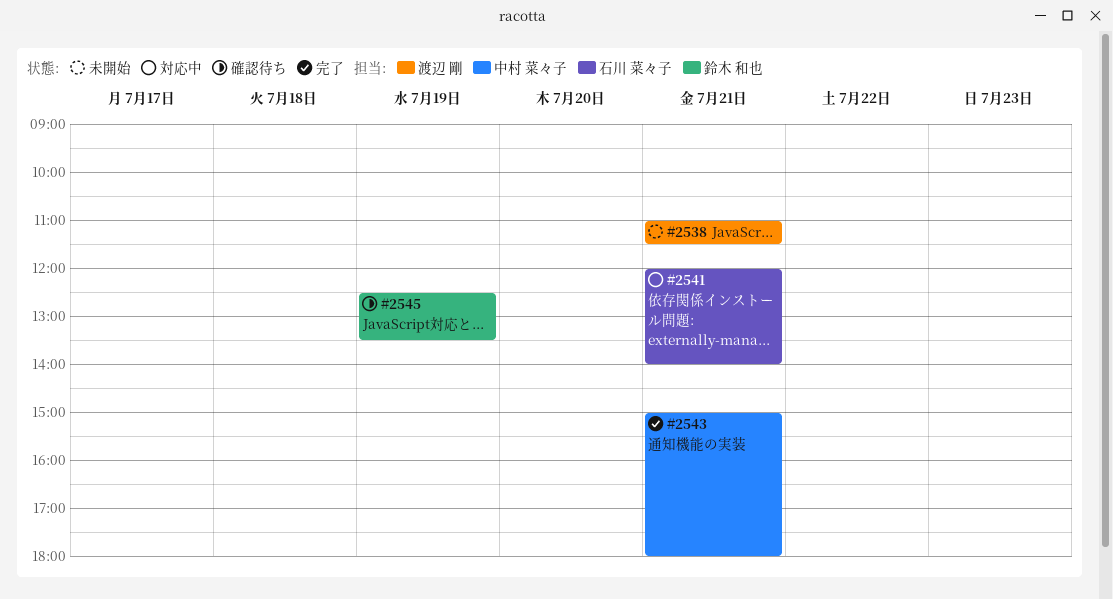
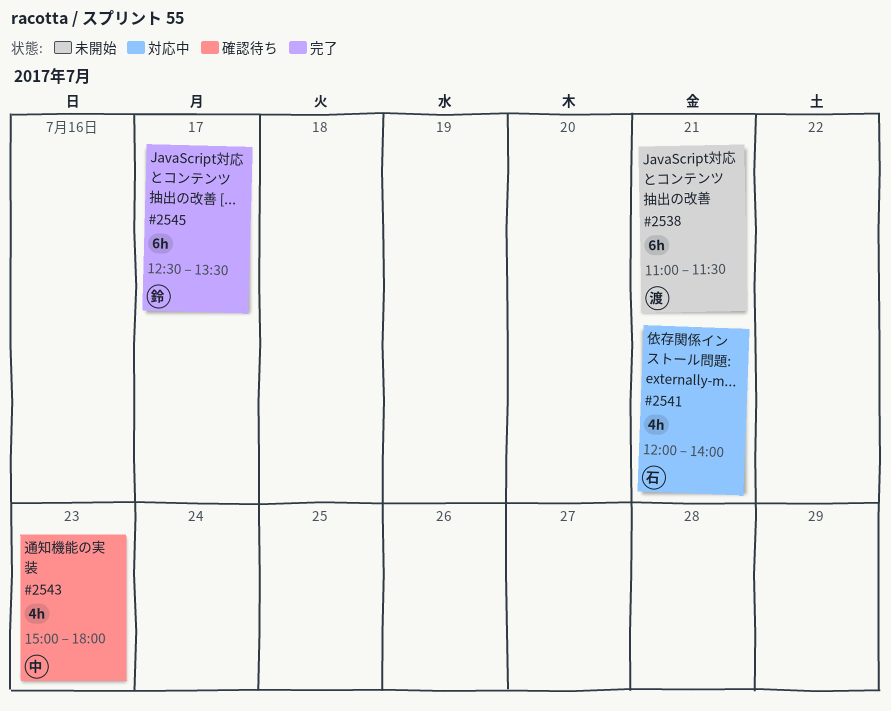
#2543, status: 完了 -> 確認待ち
#2543, day: Jul 21 -> Jul 23
#2545, status: 確認待ち -> 完了
#2545, day: Jul 19 -> Jul 17

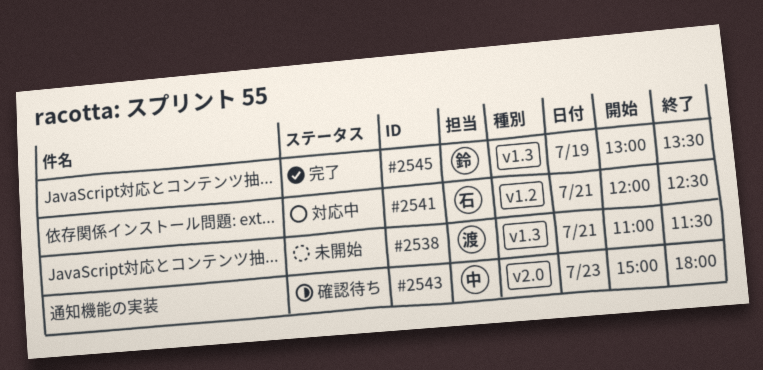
#2541, ends: 14:00 -> 12:30
#2545, day: Jul 17 -> Jul 19
#2545, begins: 12:30 -> 13:00

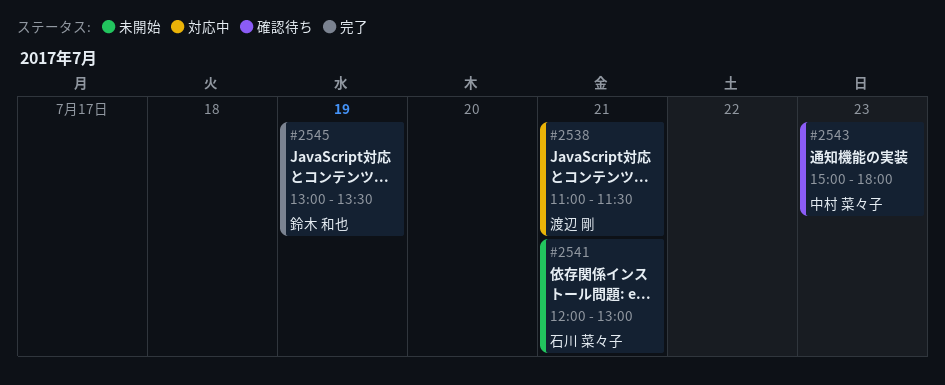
#2538, status: 未開始 -> 対応中
#2541, status: 対応中 -> 未開始
#2541, ends: 12:30 -> 13:00

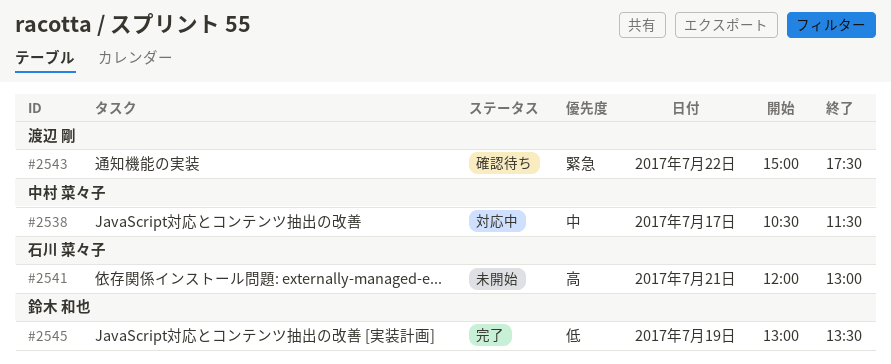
#2538, owner: 渡辺 剛 -> 中村 菜々子
#2538, day: Jul 21 -> Jul 17
#2538, begins: 11:00 -> 10:30
#2543, owner: 中村 菜々子 -> 渡辺 剛
#2543, day: Jul 23 -> Jul 22
#2543, ends: 18:00 -> 17:30

